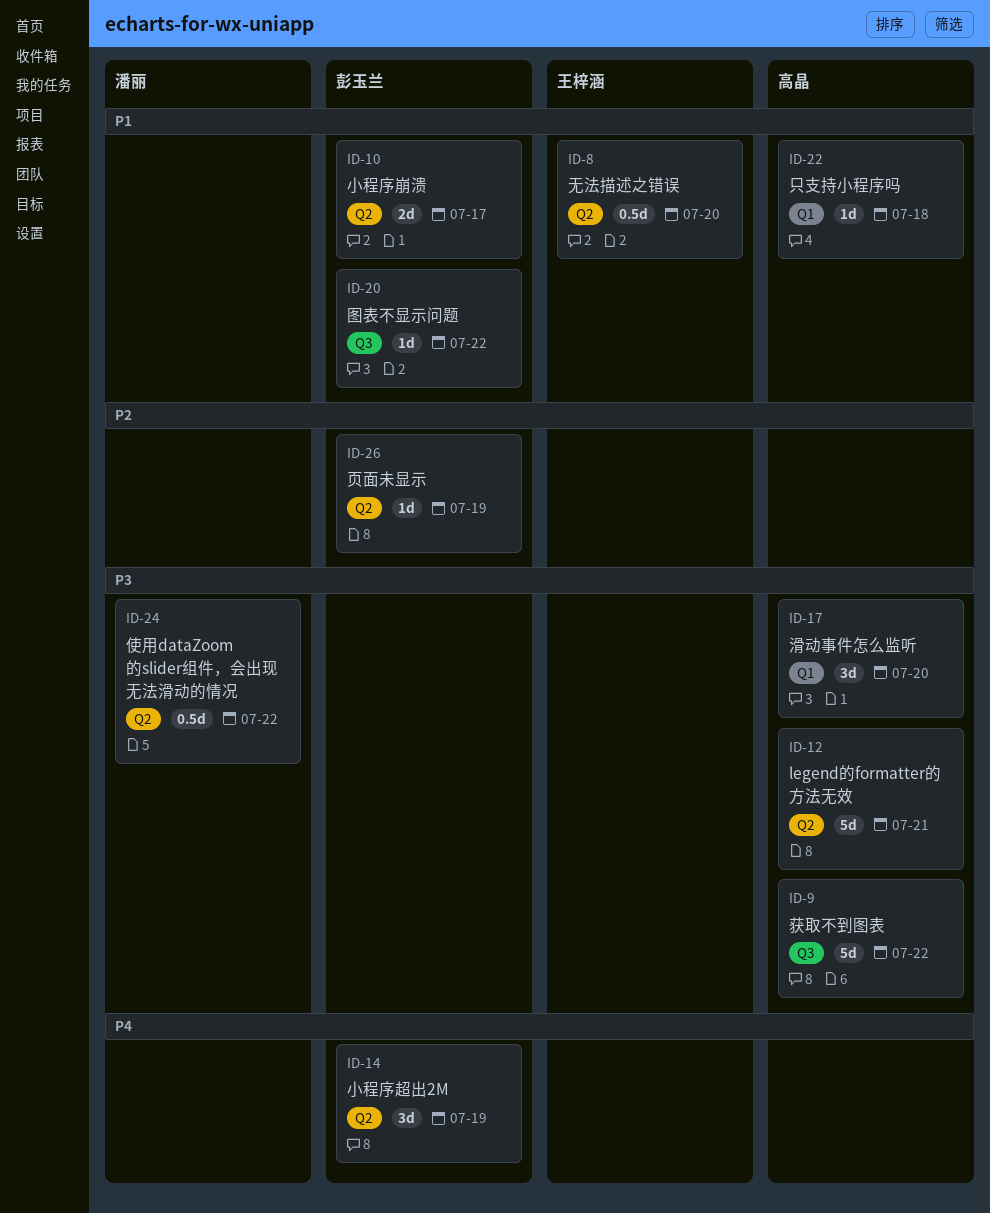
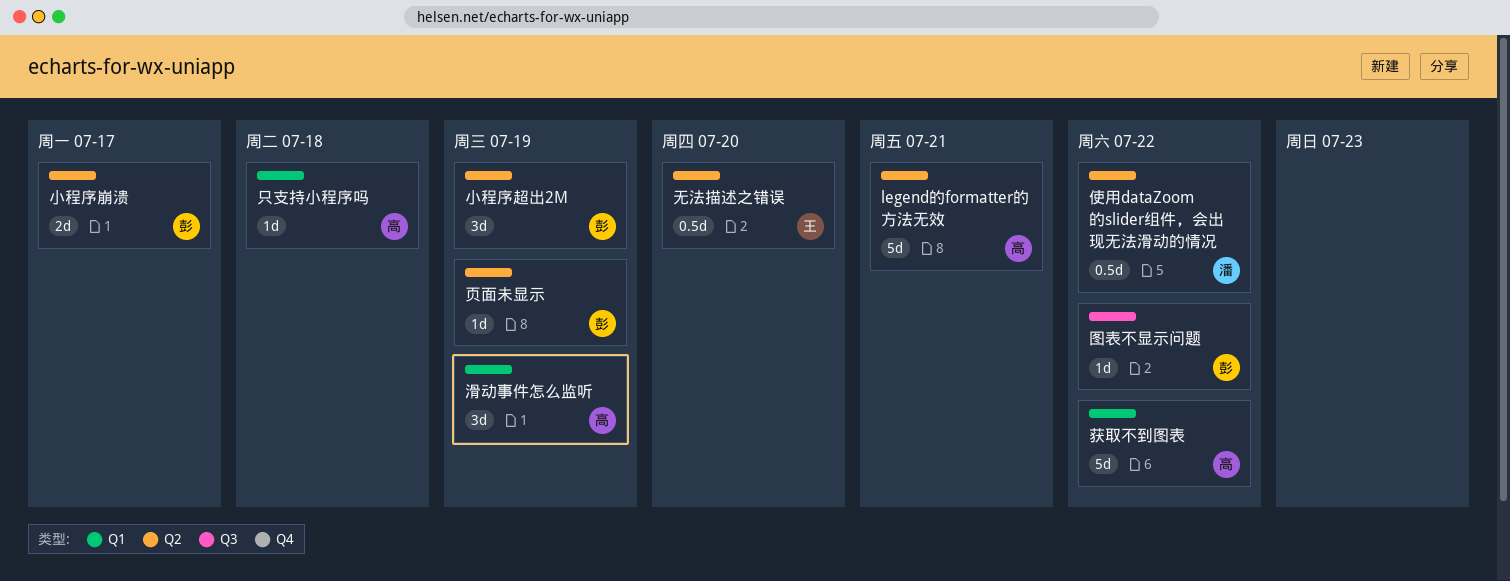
滑动事件怎么监听, due: Jul 20 -> Jul 19
获取不到图表, label: Q3 -> Q1

